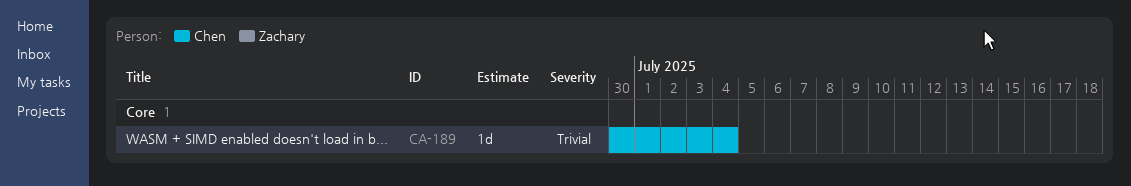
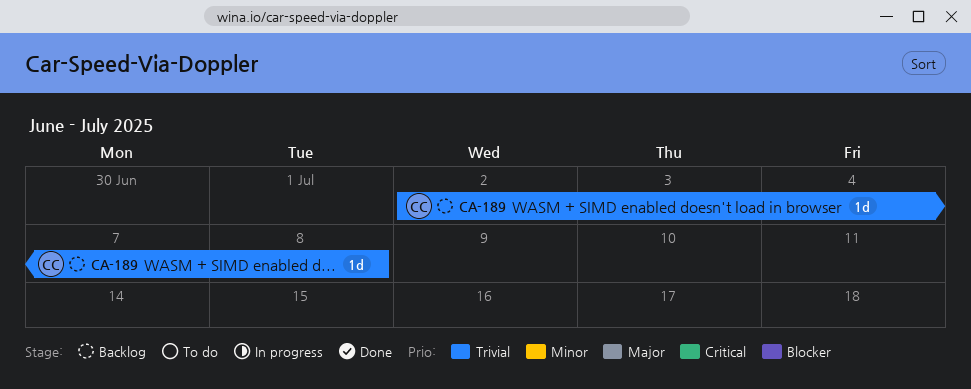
CA-189, start: Jun 30 -> Jul 2
CA-189, due: Jul 4 -> Jul 8

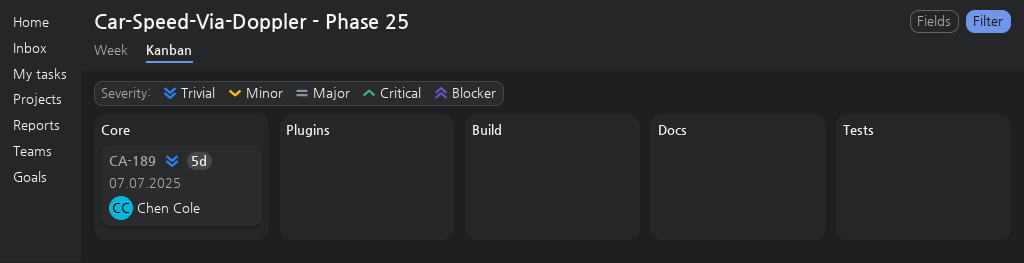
CA-189, estimate: 1d -> 5d
CA-189, due: Jul 8 -> Jul 7

